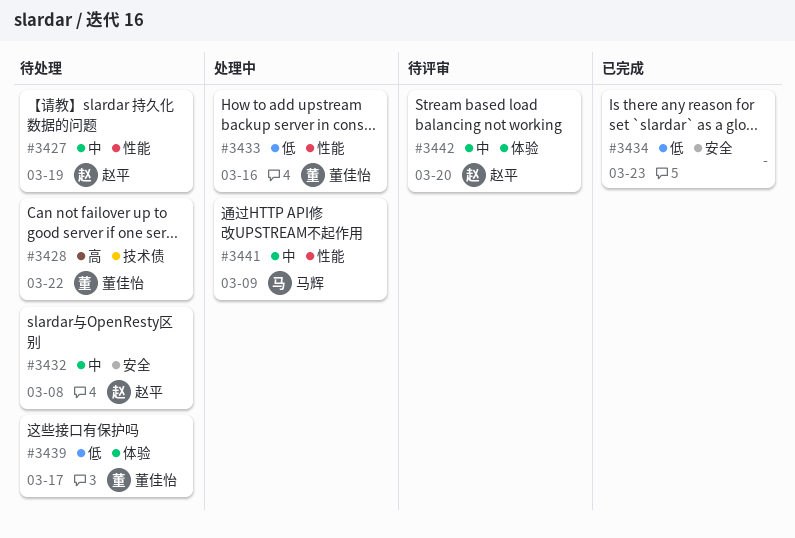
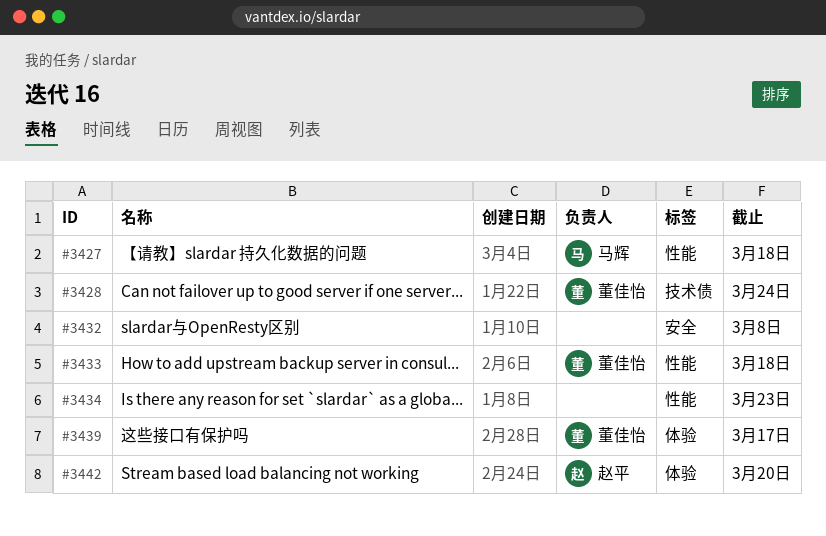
#3427, owner: 赵平 -> 马辉
#3427, due: Mar 19 -> Mar 18
#3428, due: Mar 22 -> Mar 24
#3432, owner: 赵平 -> none
#3433, due: Mar 16 -> Mar 18
#3434, label: 安全 -> 性能
#3441: present -> none

